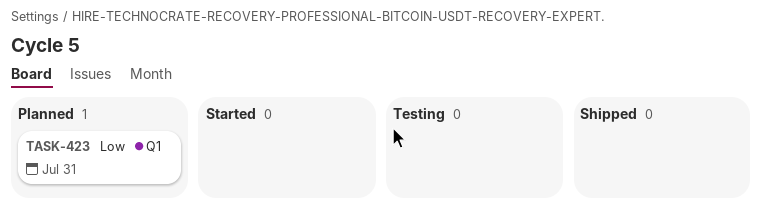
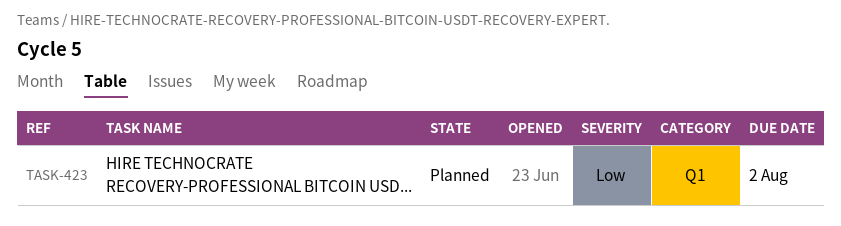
TASK-423, due: Jul 31 -> Aug 2

